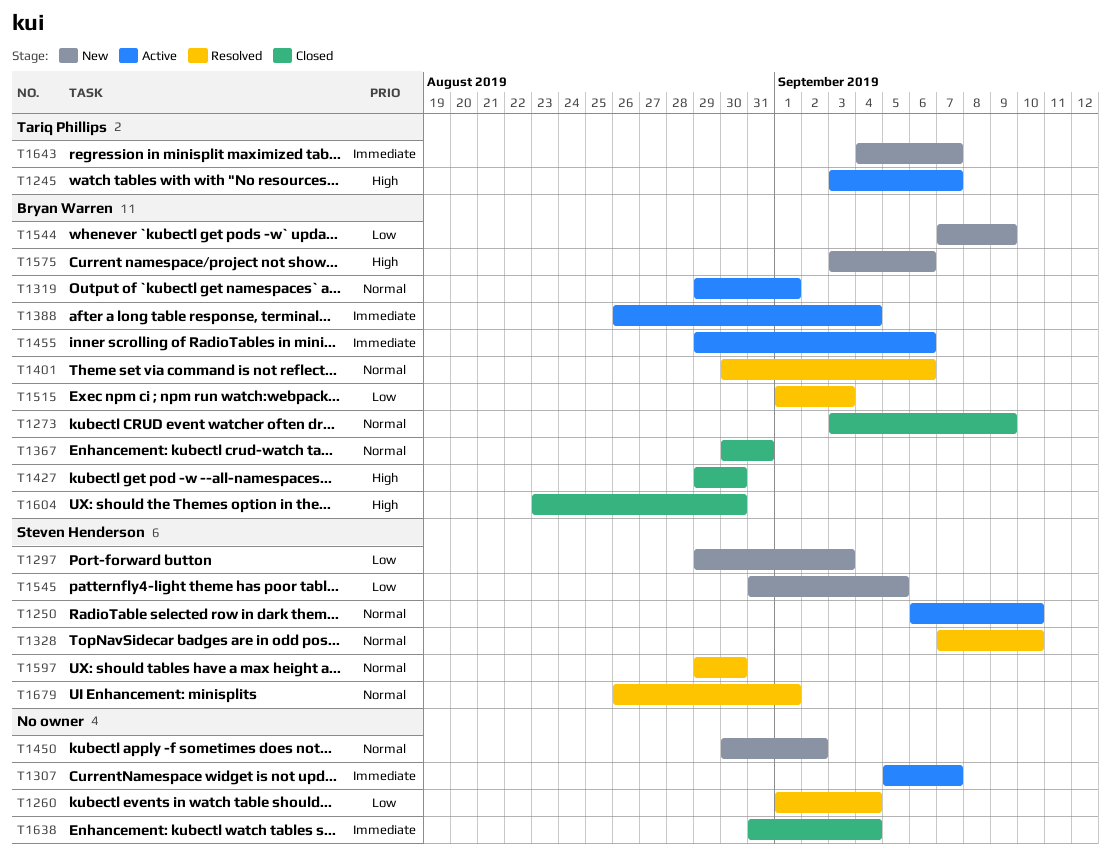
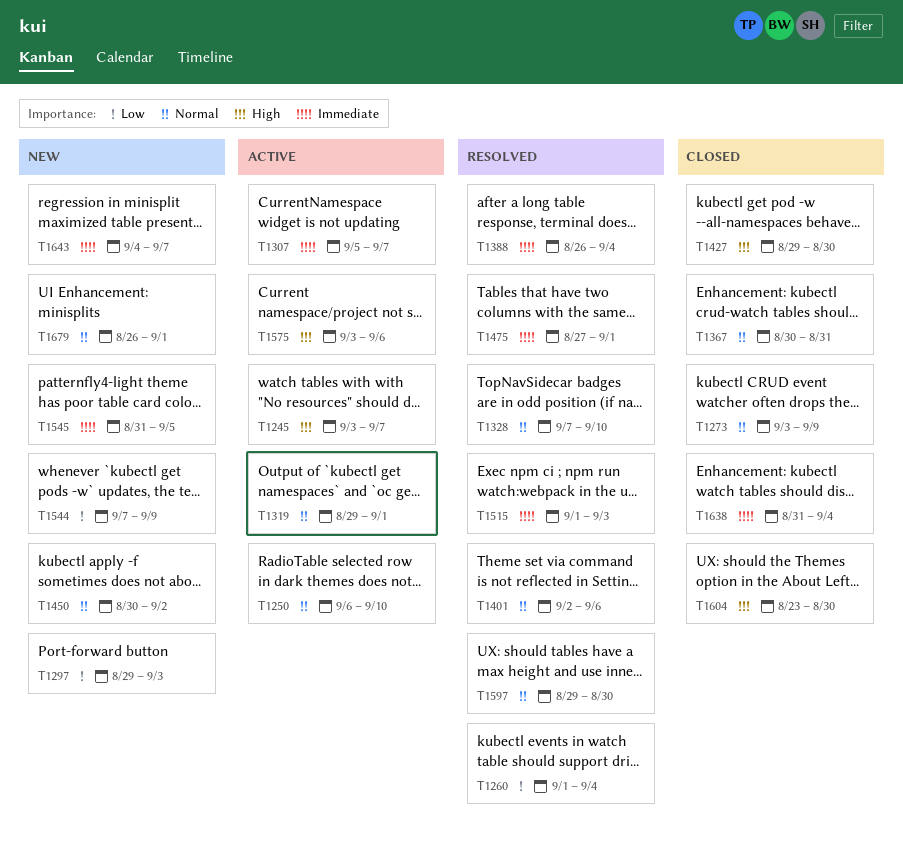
T1388, status: Active -> Resolved
T1401, start: Aug 30 -> Sep 2
T1455: present -> none
T1475: none -> present
T1515, priority: Low -> Immediate
T1545, priority: Low -> Immediate
T1575, status: New -> Active
T1679, status: Resolved -> New

